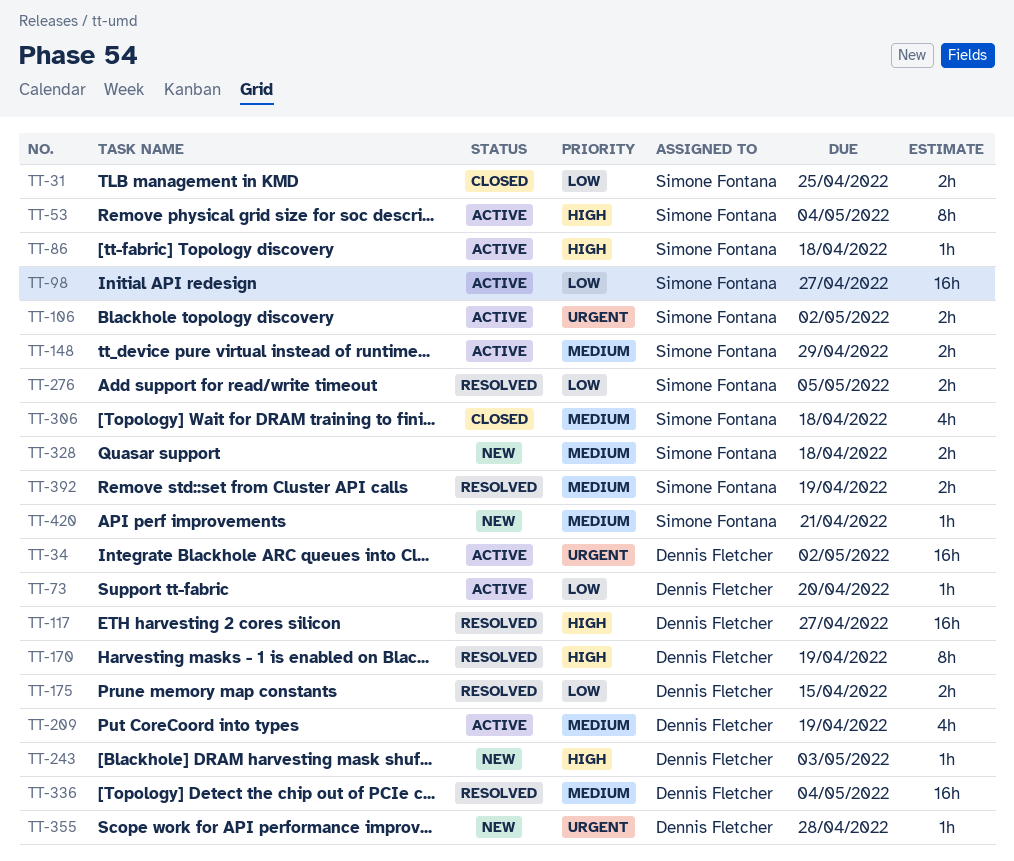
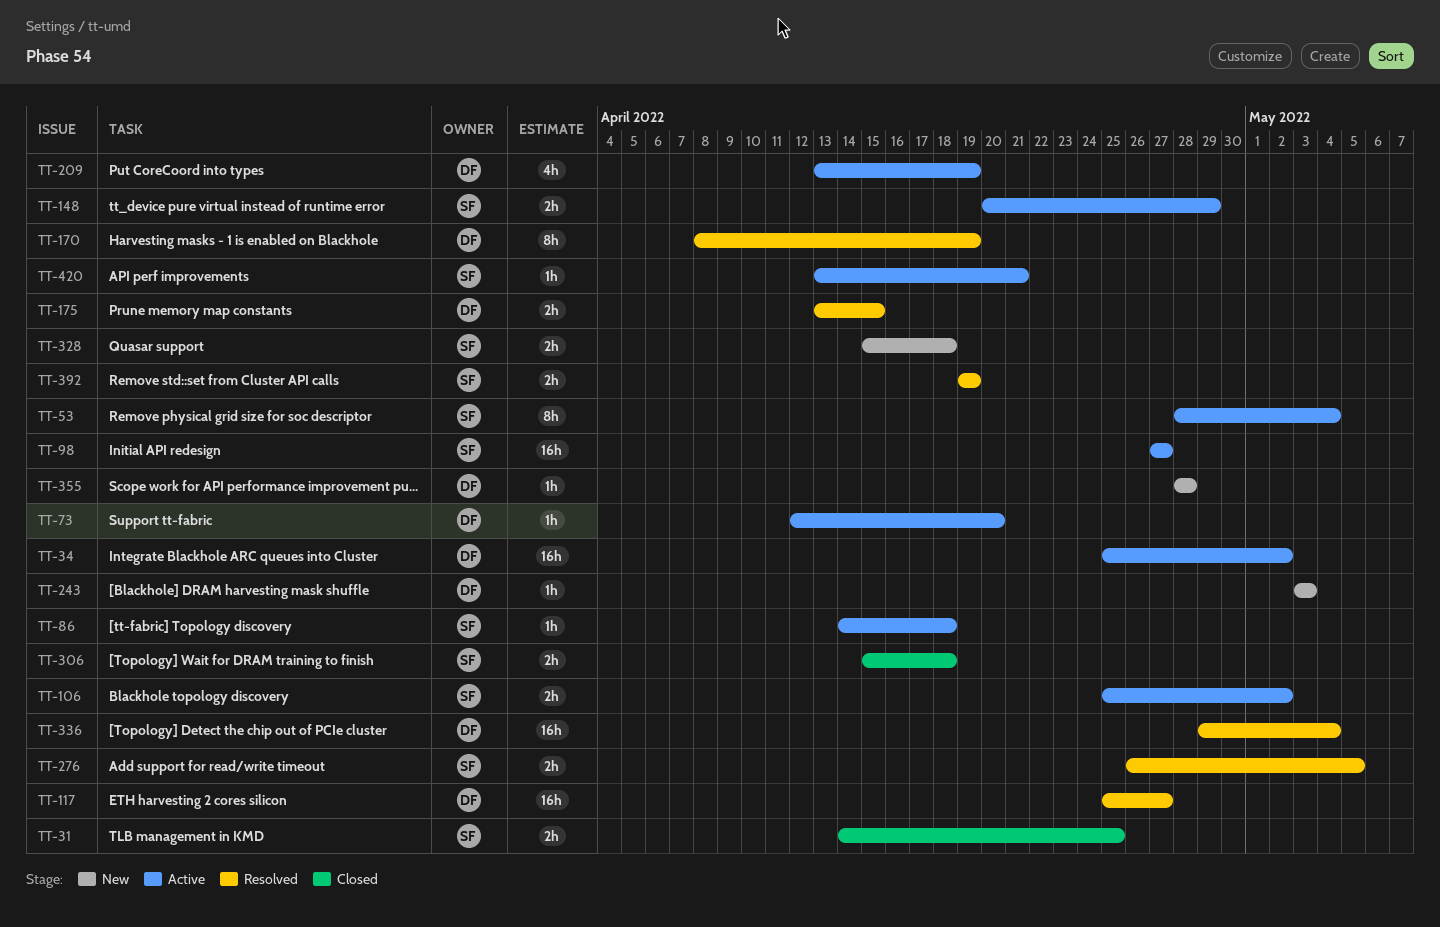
TT-306, estimate: 4h -> 2h
TT-420, status: New -> Active

